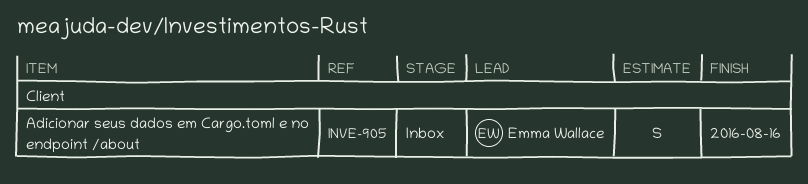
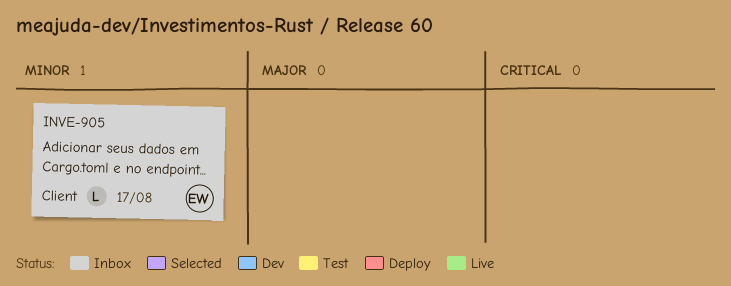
INVE-905, estimate: S -> L
INVE-905, due: Aug 16 -> Aug 17

